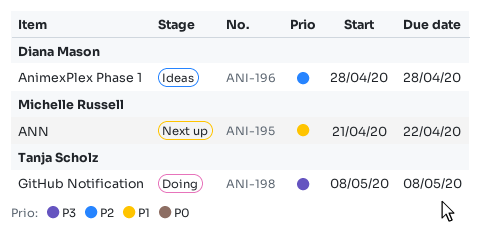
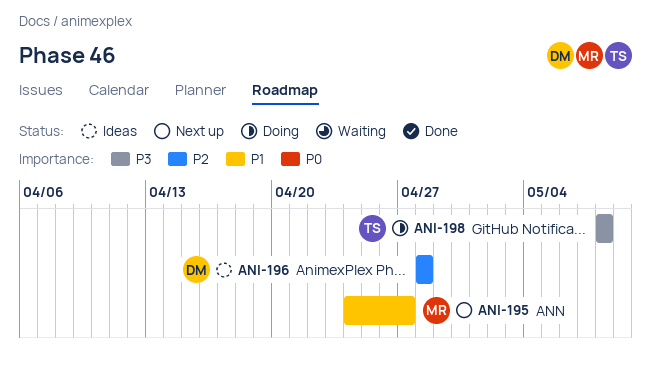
ANI-195, start: Apr 21 -> Apr 24
ANI-195, due: Apr 22 -> Apr 27

